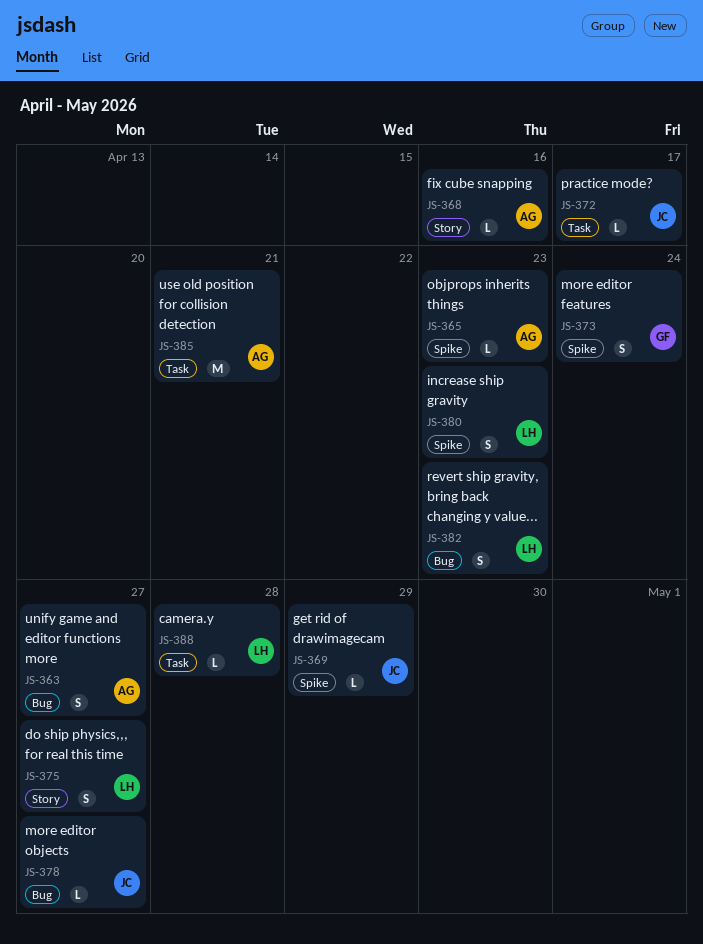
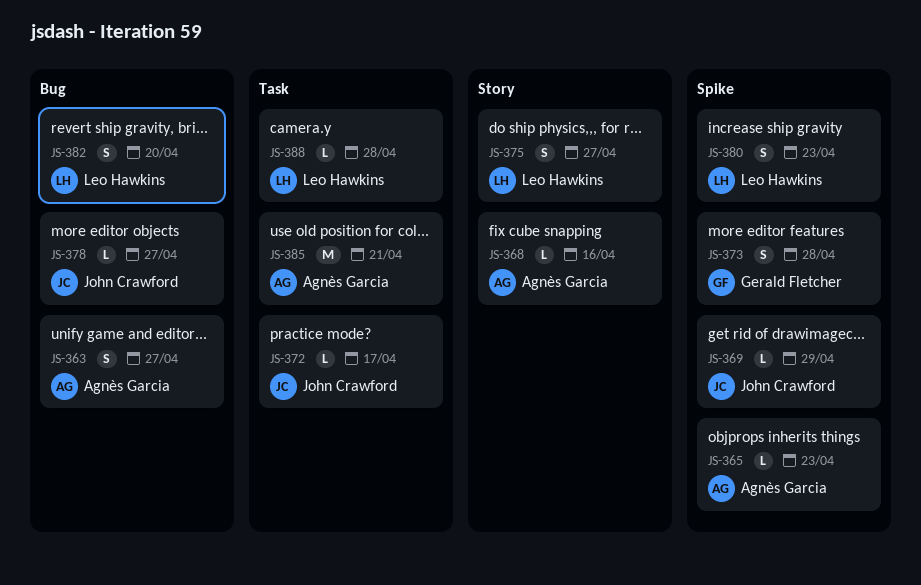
JS-373, due: Apr 24 -> Apr 28
JS-382, due: Apr 23 -> Apr 20

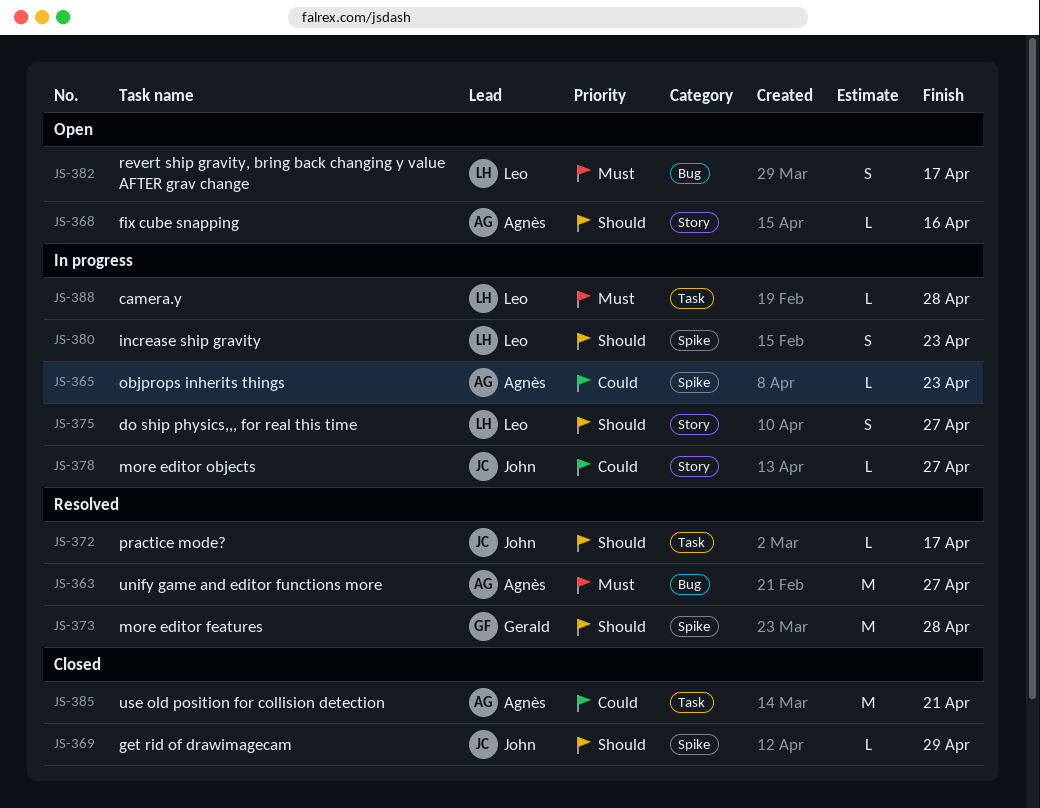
JS-363, estimate: S -> M
JS-373, estimate: S -> M
JS-378, label: Bug -> Story
JS-382, due: Apr 20 -> Apr 17

